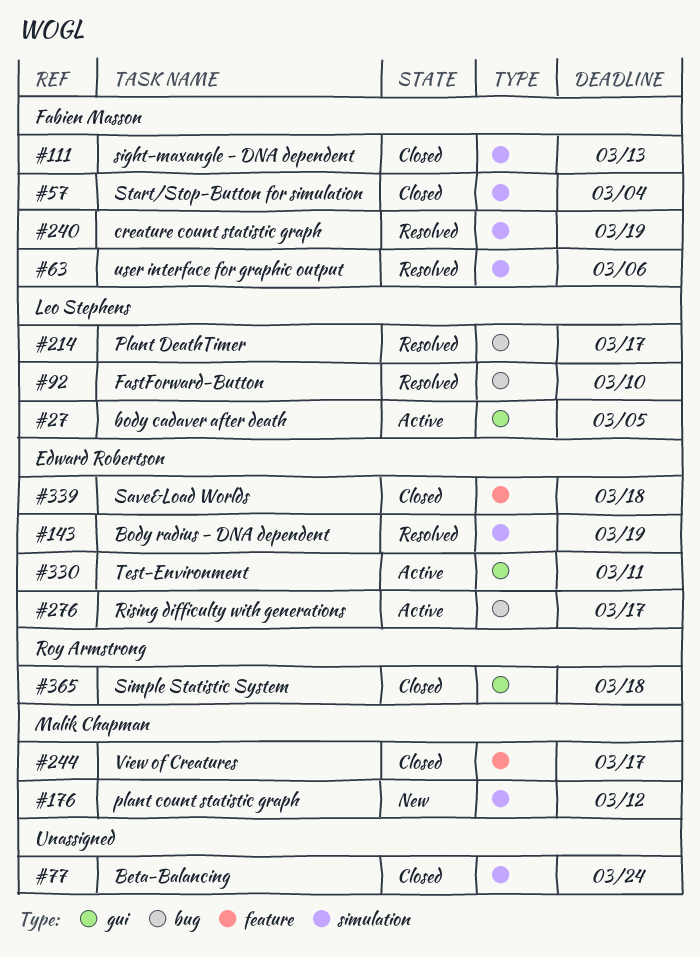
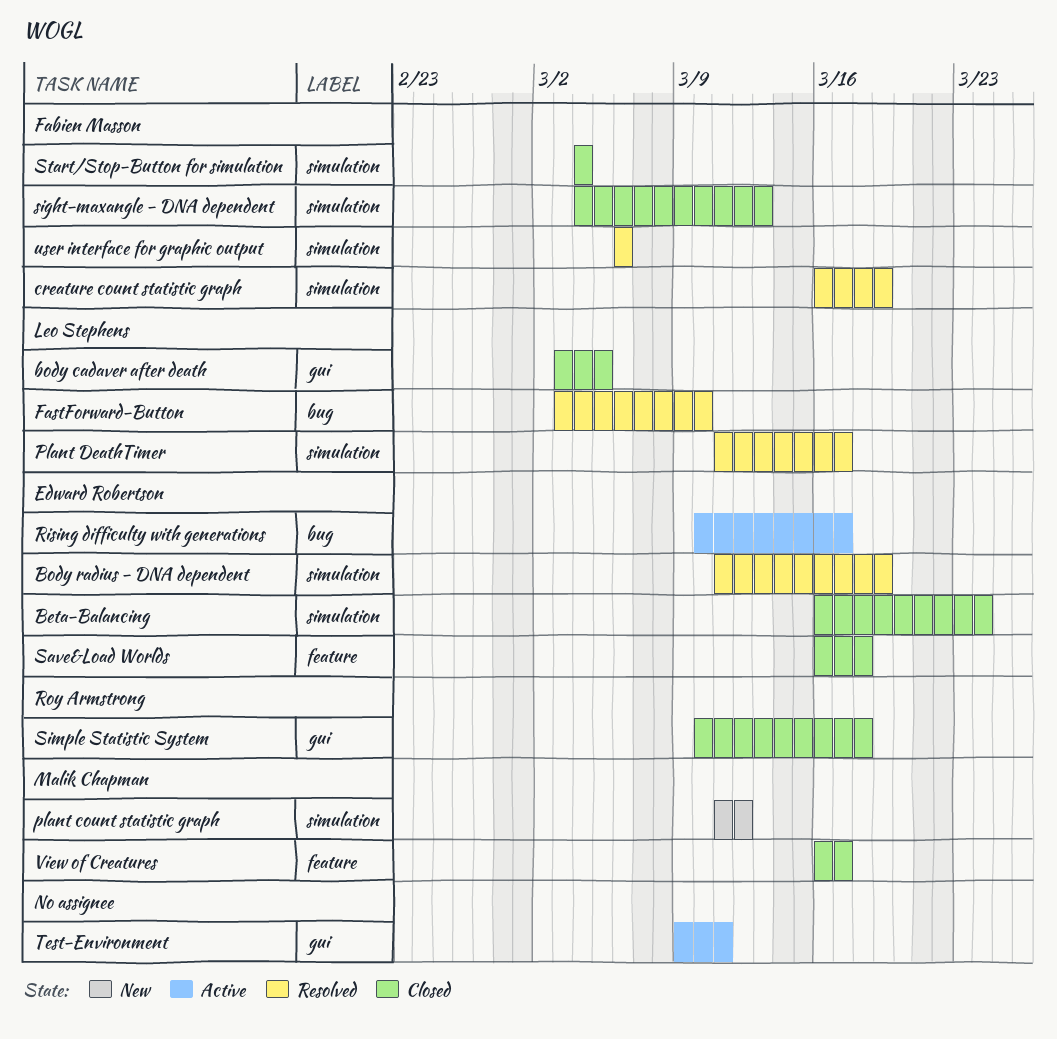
Beta-Balancing, owner: none -> Edward Robertson
body cadaver after death, status: Active -> Closed
Plant DeathTimer, label: bug -> simulation
Test-Environment, owner: Edward Robertson -> none

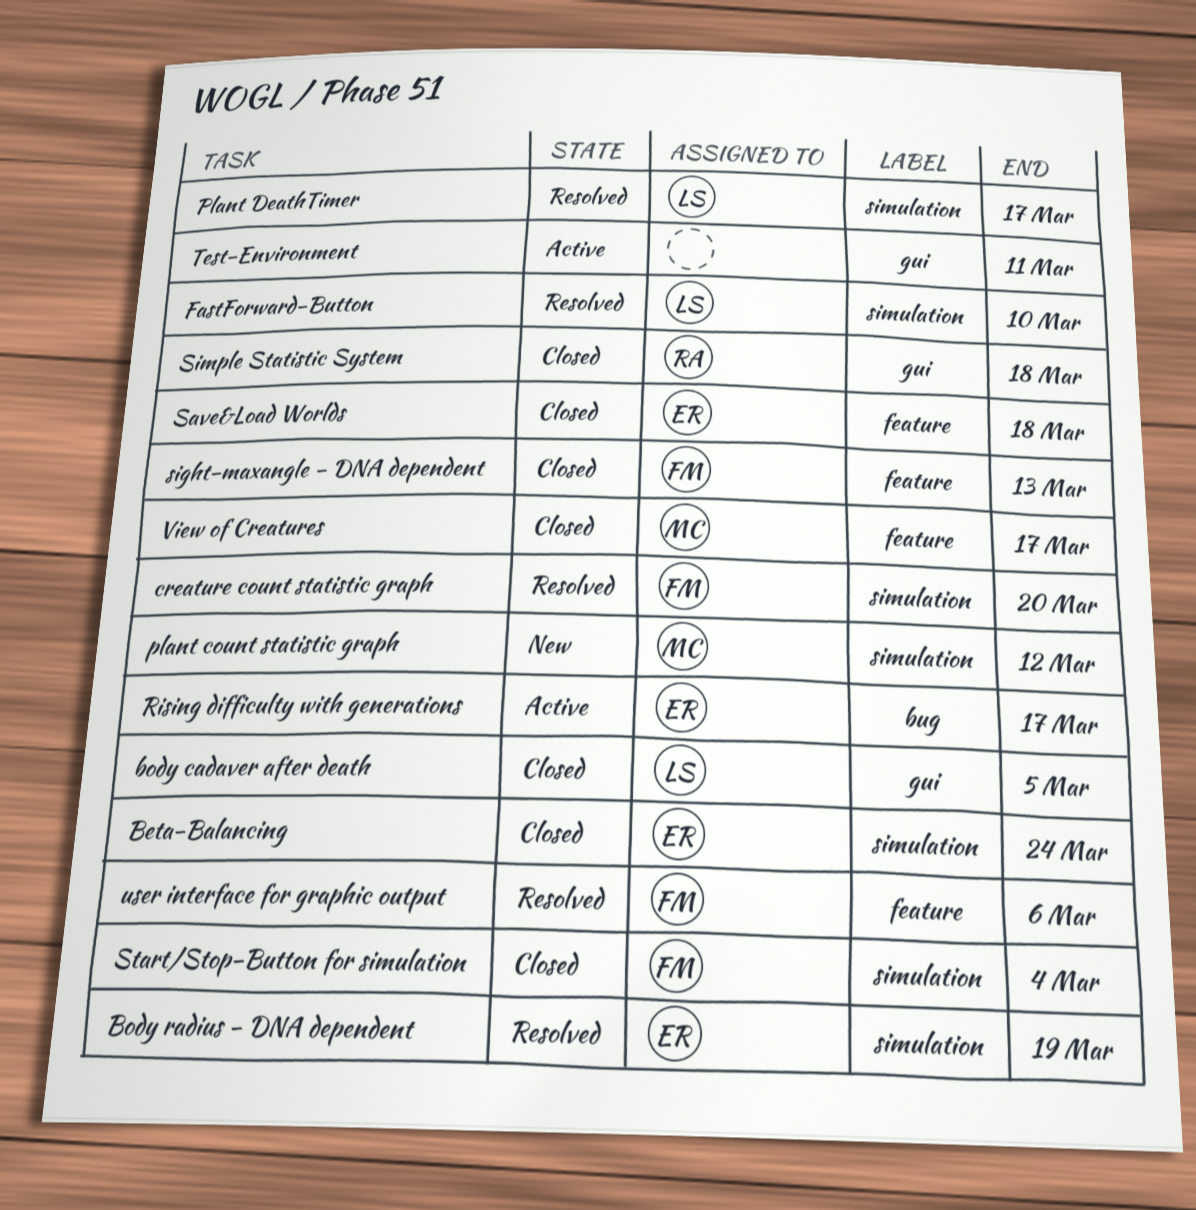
creature count statistic graph, due: Mar 19 -> Mar 20
FastForward-Button, label: bug -> simulation
sight-maxangle - DNA dependent, label: simulation -> feature
user interface for graphic output, label: simulation -> feature

